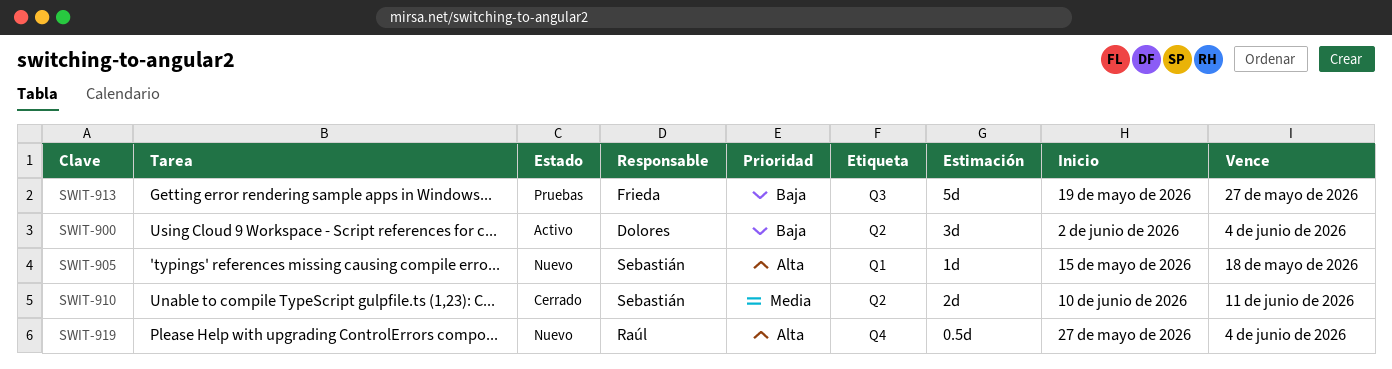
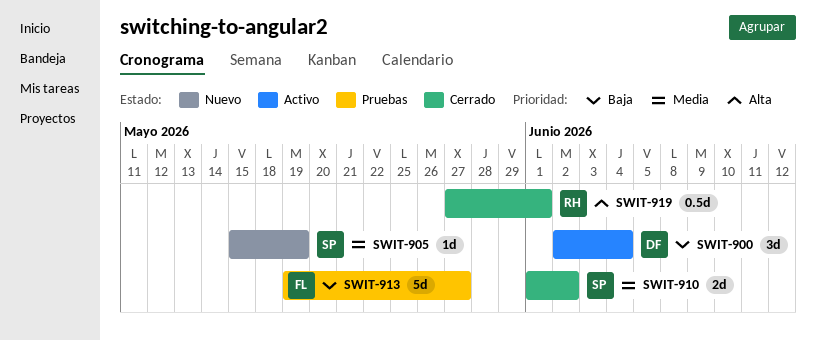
SWIT-905, priority: Alta -> Media
SWIT-905, due: May 18 -> May 19
SWIT-910, start: Jun 10 -> Jun 1
SWIT-910, due: Jun 11 -> Jun 2
SWIT-919, status: Nuevo -> Cerrado
SWIT-919, due: Jun 4 -> Jun 1

